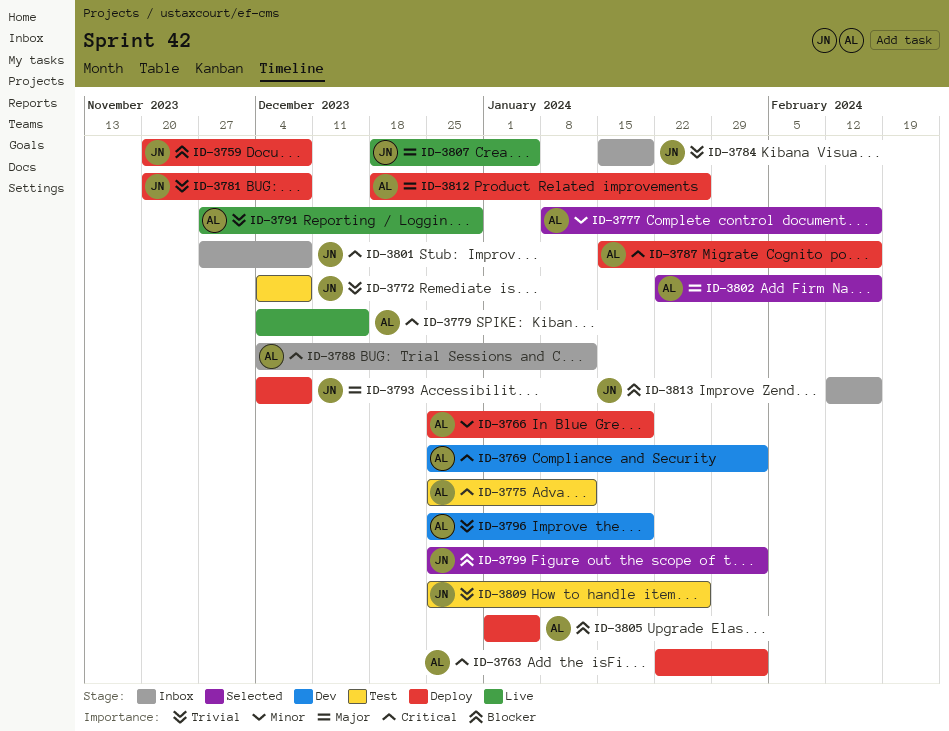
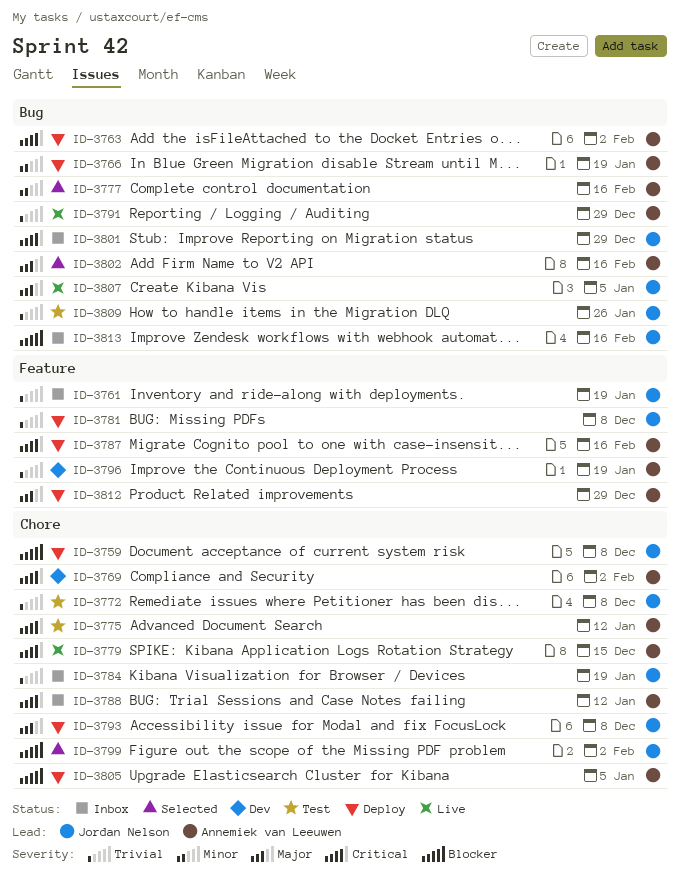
ID-3761: none -> present
ID-3801, due: Dec 8 -> Dec 29
ID-3812, due: Jan 26 -> Dec 29

